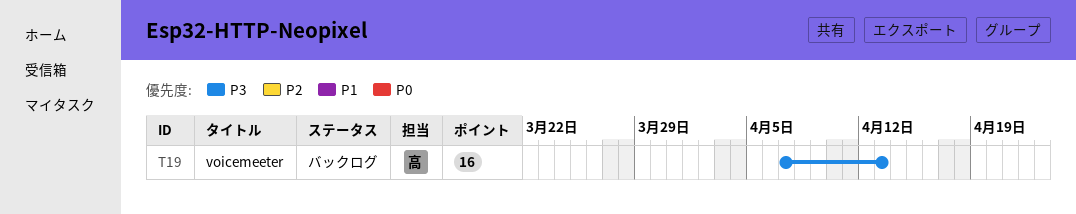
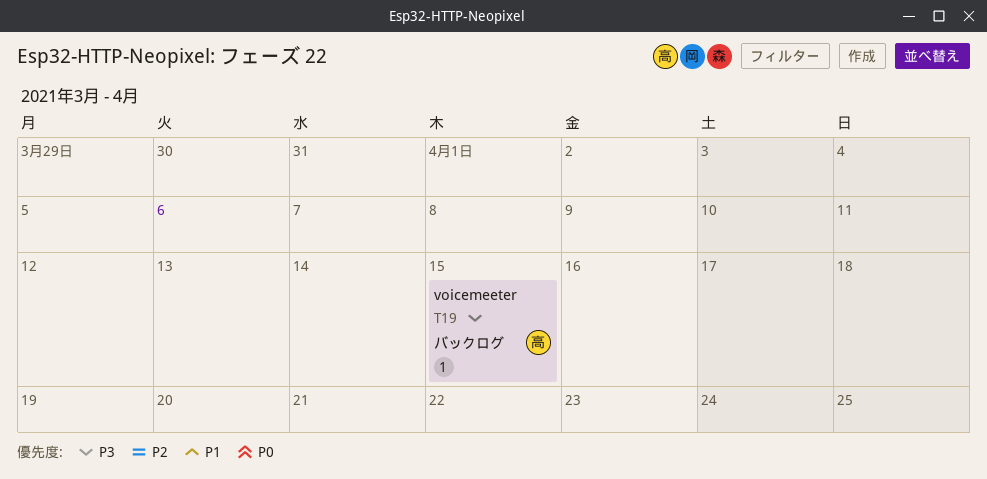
T19, estimate: 16 -> 1
T19, due: Apr 13 -> Apr 15

